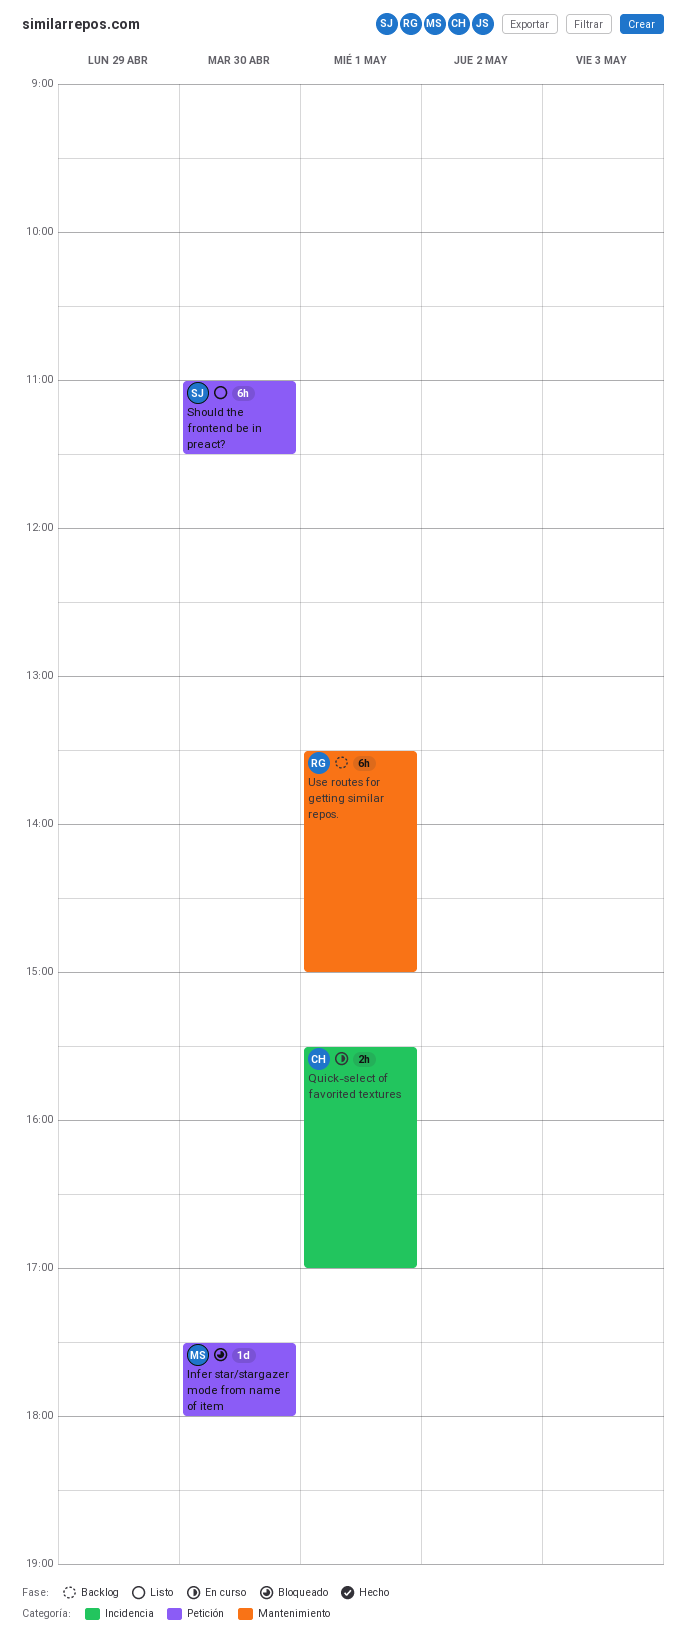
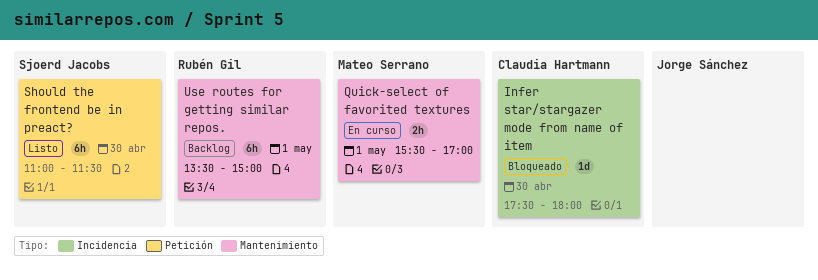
Infer star/stargazer mode from name of item, owner: Mateo Serrano -> Claudia Hartmann
Infer star/stargazer mode from name of item, label: Petición -> Incidencia
Quick-select of favorited textures, owner: Claudia Hartmann -> Mateo Serrano
Quick-select of favorited textures, label: Incidencia -> Mantenimiento

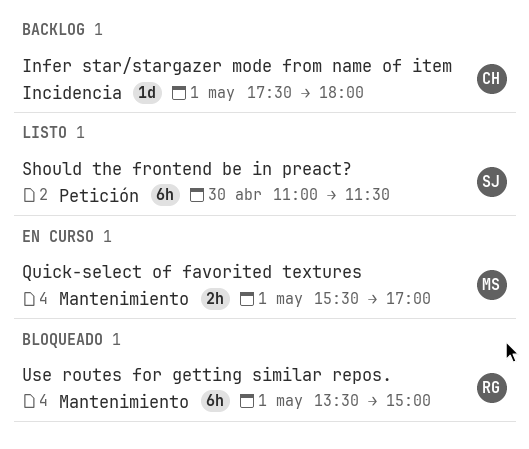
Infer star/stargazer mode from name of item, status: Bloqueado -> Backlog
Infer star/stargazer mode from name of item, day: Apr 30 -> May 1
Use routes for getting similar repos., status: Backlog -> Bloqueado

